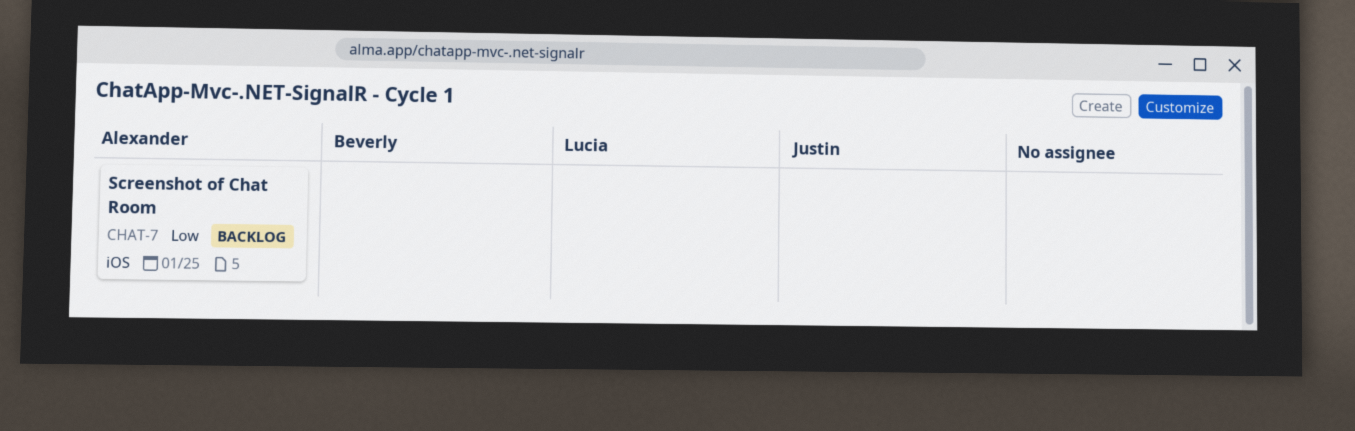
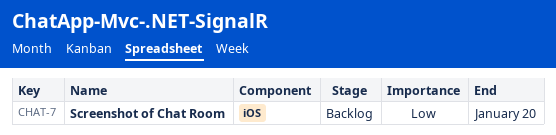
CHAT-7, due: Jan 25 -> Jan 20

